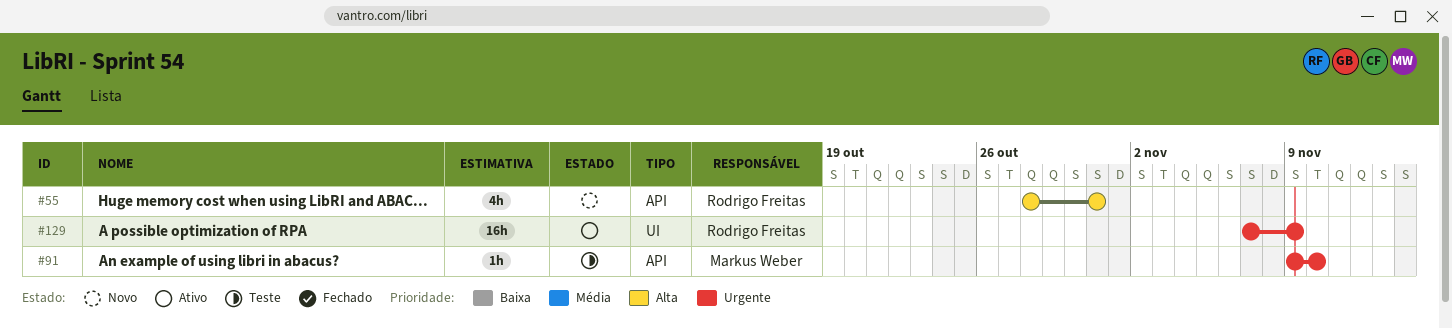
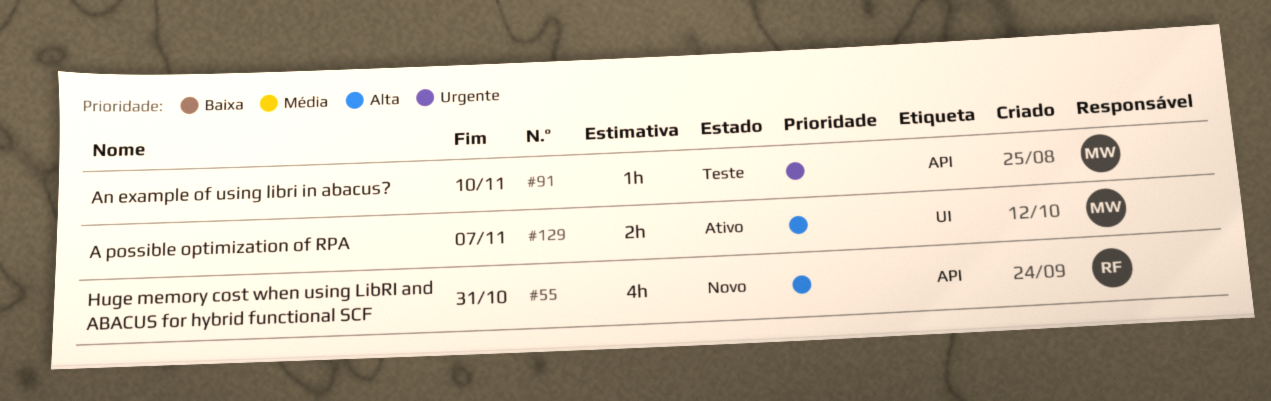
#129, owner: Rodrigo Freitas -> Markus Weber
#129, priority: Urgente -> Alta
#129, estimate: 16h -> 2h
#129, due: Nov 9 -> Nov 7

